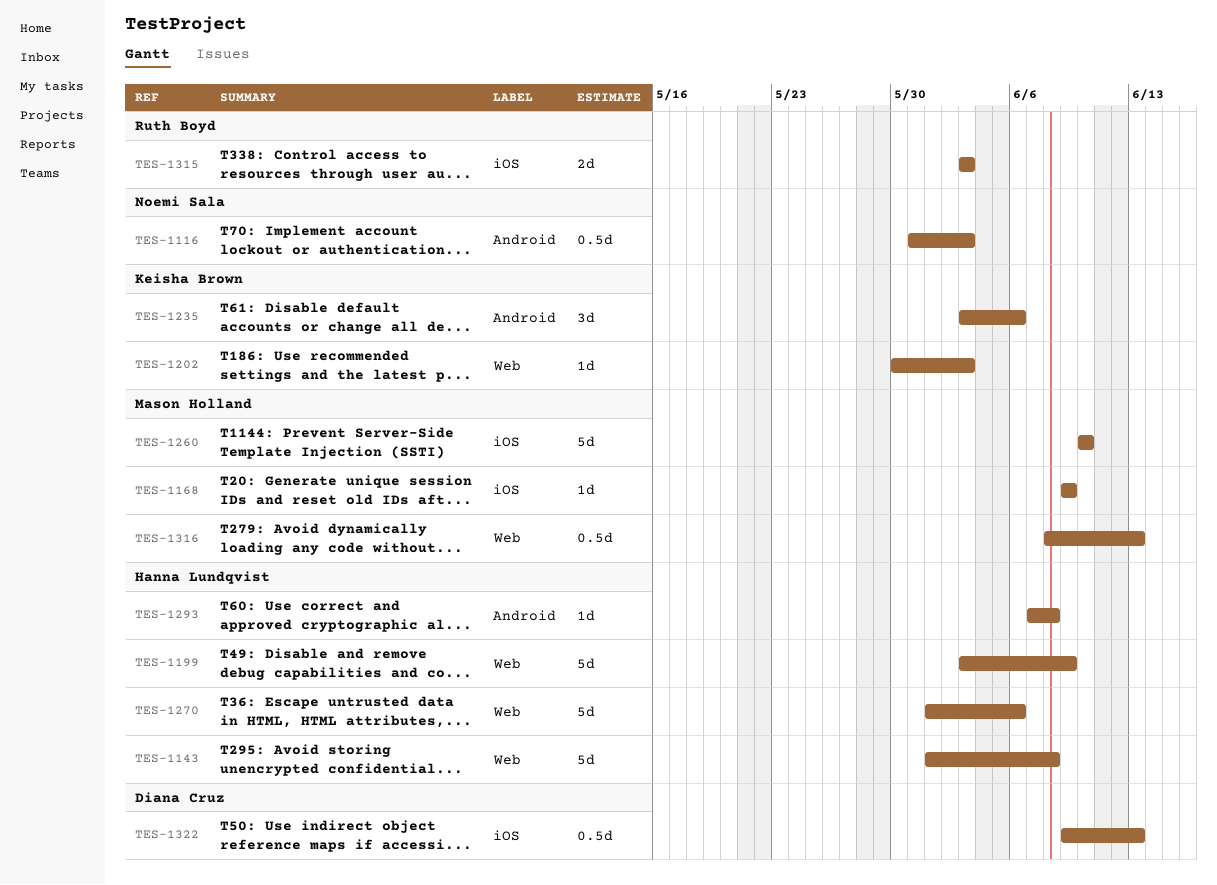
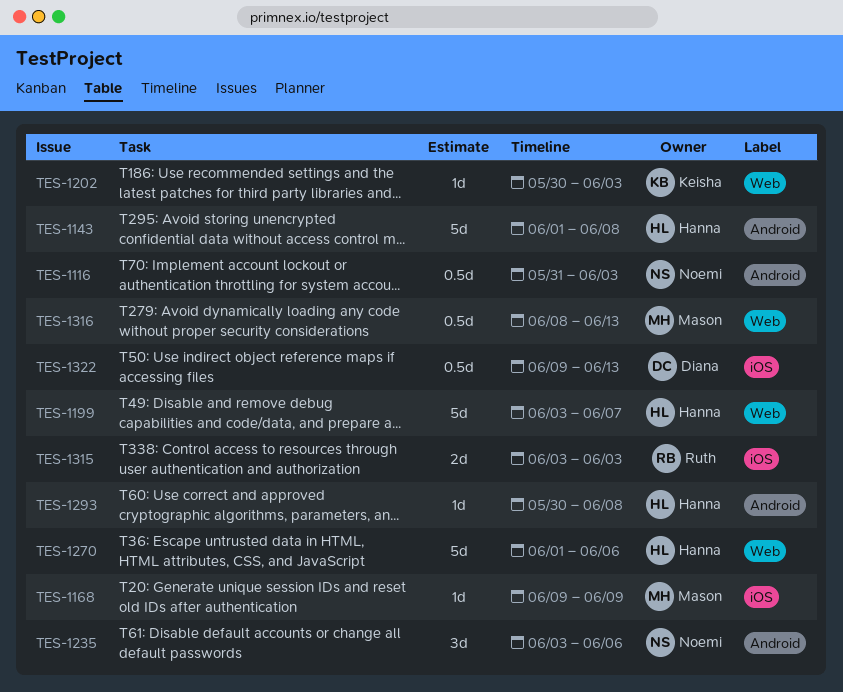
TES-1143, label: Web -> Android
TES-1199, due: Jun 9 -> Jun 7
TES-1235, owner: Keisha Brown -> Noemi Sala
TES-1260: present -> none
TES-1293, start: Jun 7 -> May 30

